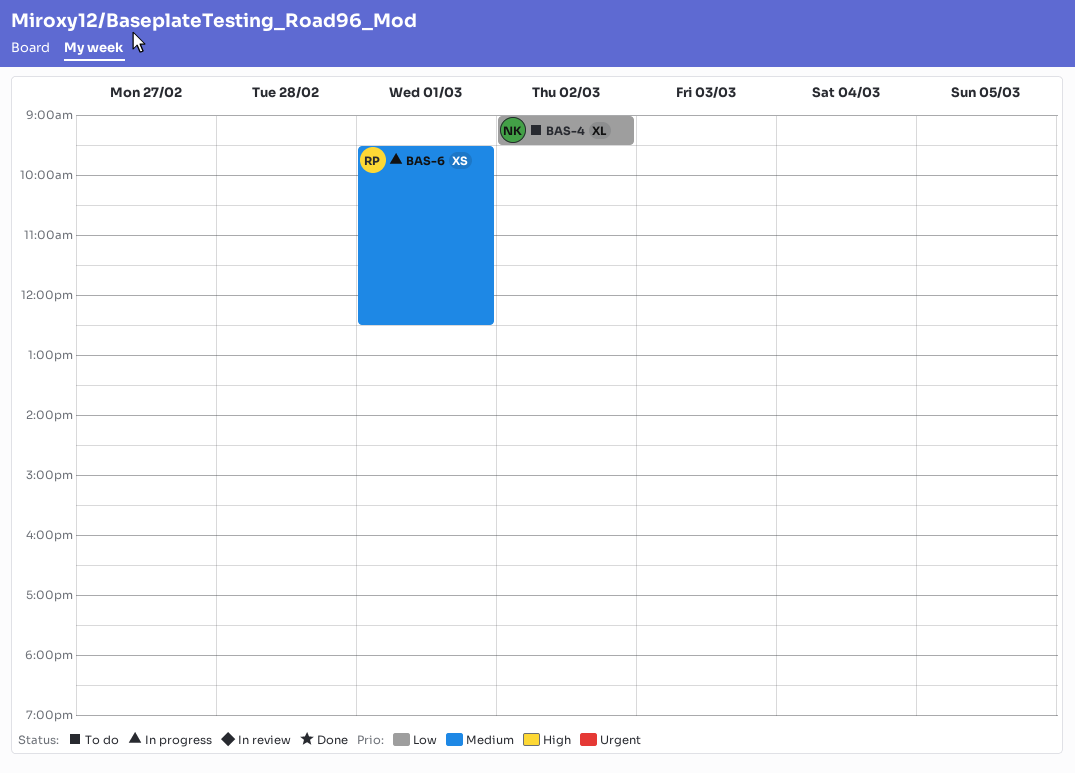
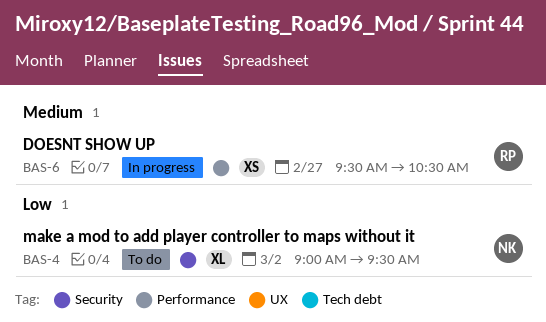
BAS-6, day: Mar 1 -> Feb 27
BAS-6, ends: 12:30 -> 10:30

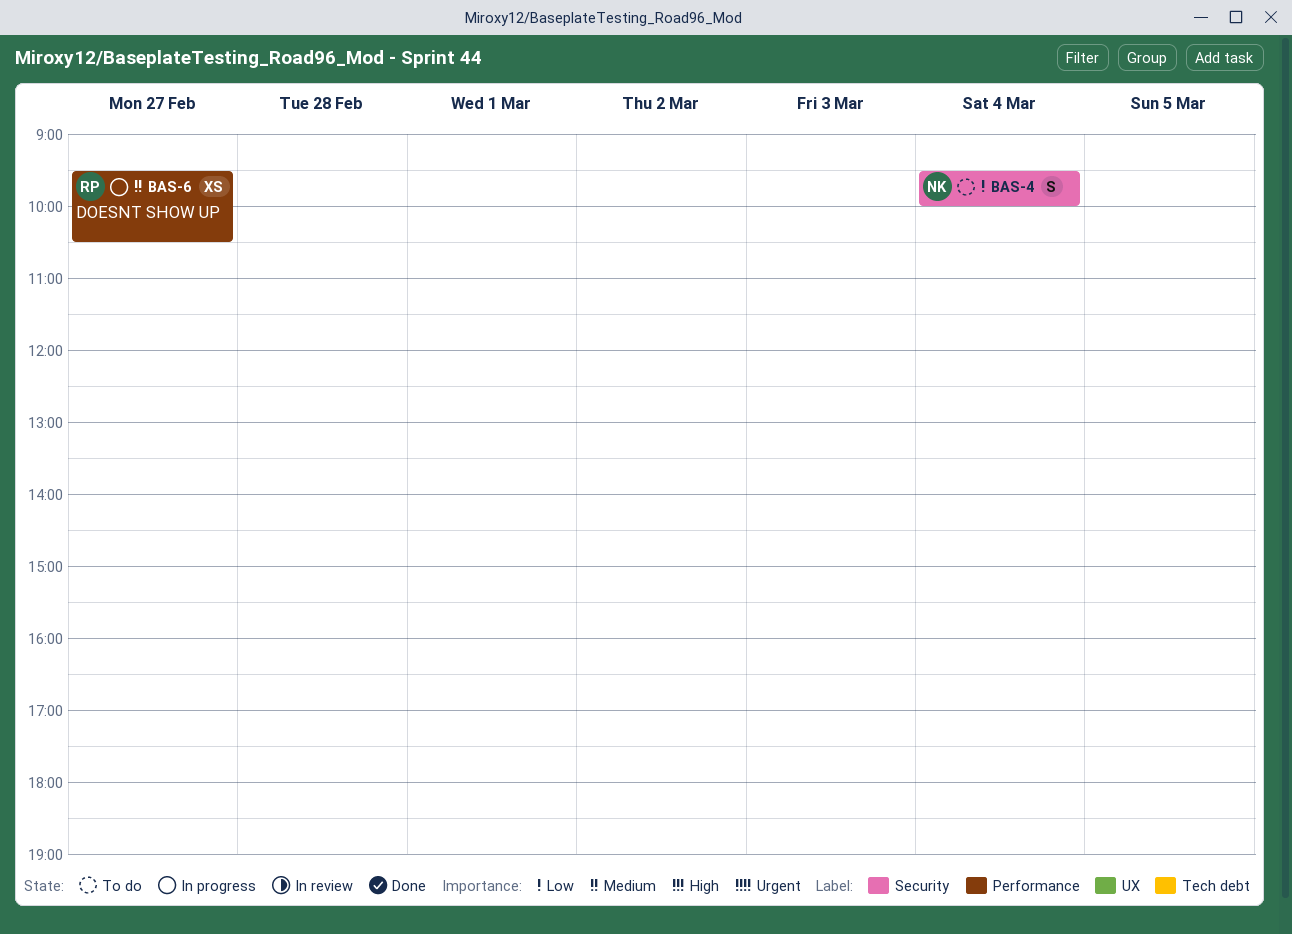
BAS-4, estimate: XL -> S
BAS-4, day: Mar 2 -> Mar 4
BAS-4, begins: 09:00 -> 09:30
BAS-4, ends: 09:30 -> 10:00

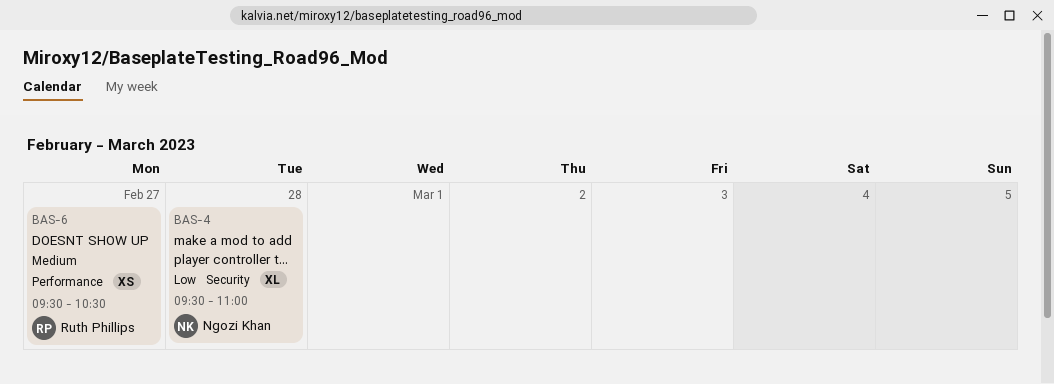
BAS-4, estimate: S -> XL
BAS-4, day: Mar 4 -> Feb 28
BAS-4, ends: 10:00 -> 11:00

